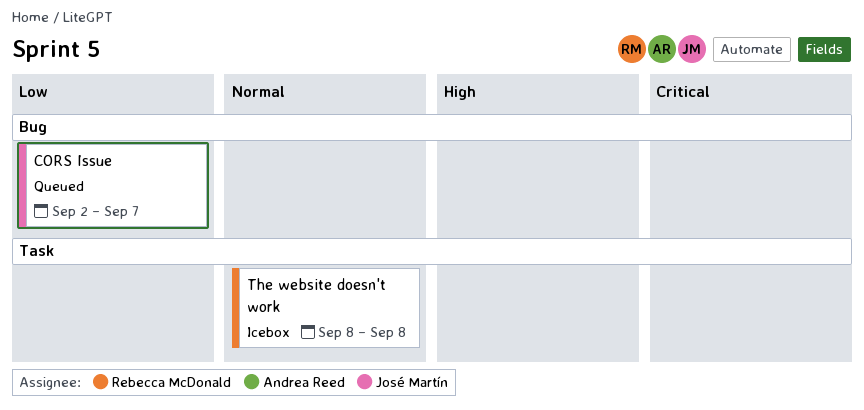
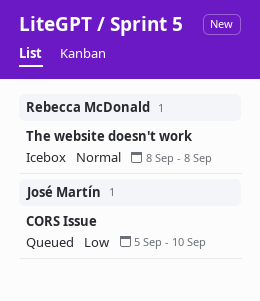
CORS Issue, start: Sep 2 -> Sep 5
CORS Issue, due: Sep 7 -> Sep 10

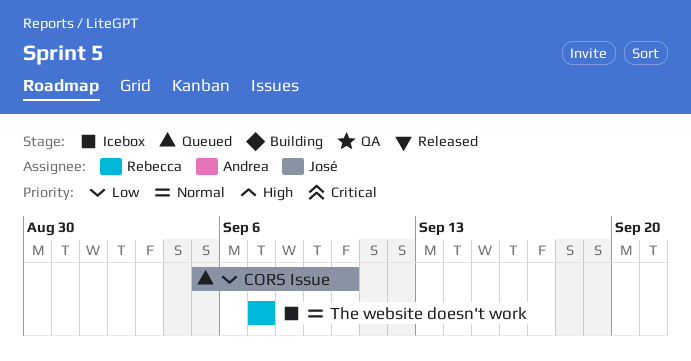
The website doesn't work, start: Sep 8 -> Sep 7
The website doesn't work, due: Sep 8 -> Sep 7

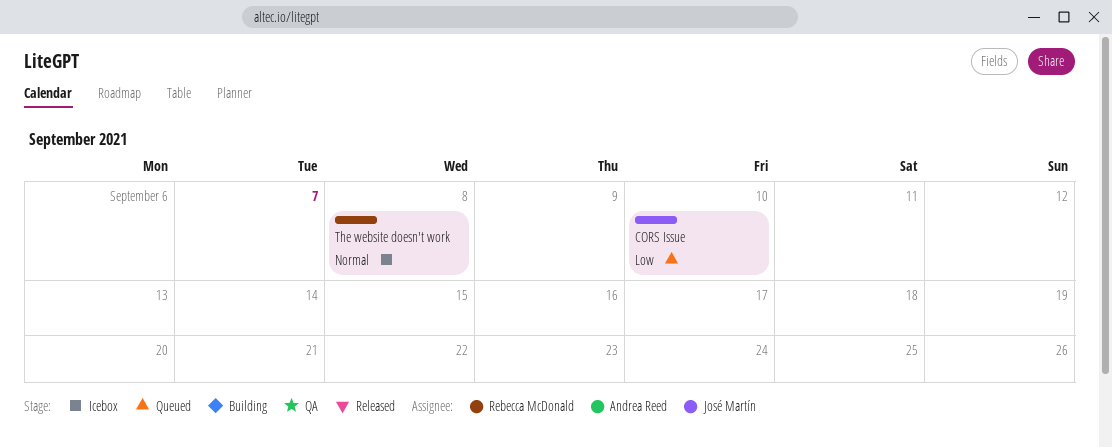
The website doesn't work, due: Sep 7 -> Sep 8

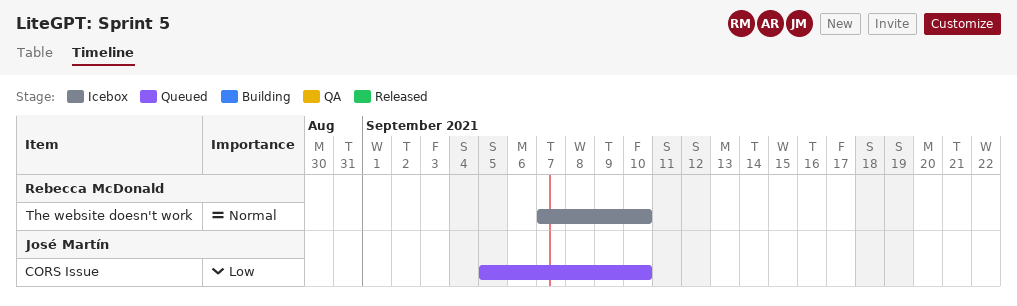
The website doesn't work, due: Sep 8 -> Sep 10

